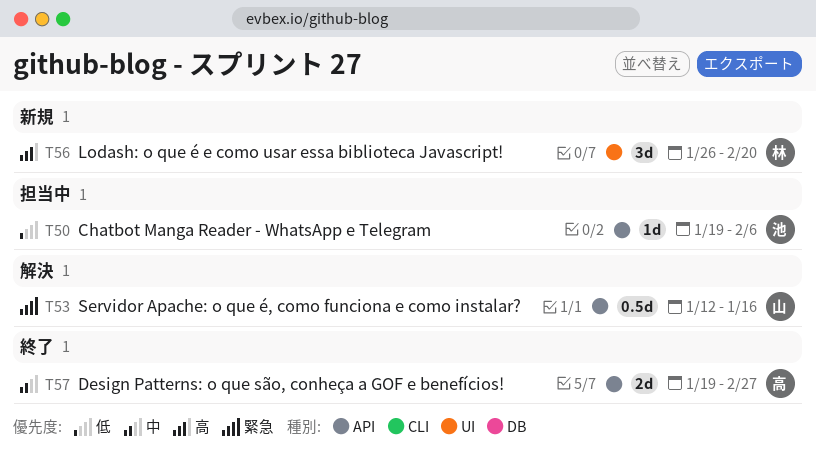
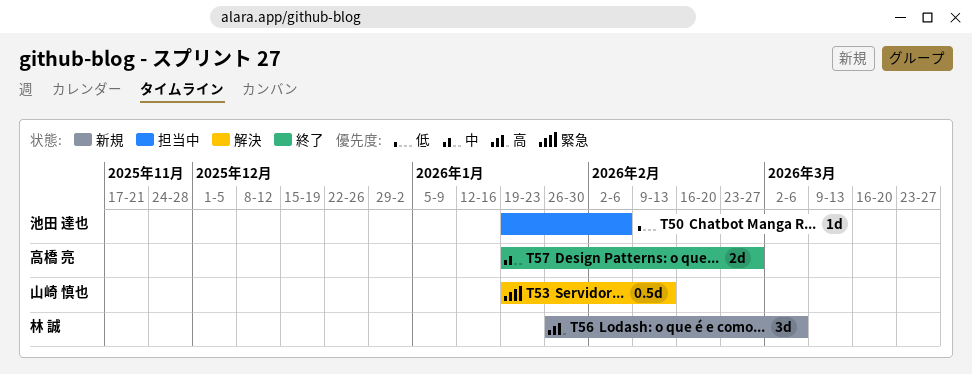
T53, start: Jan 12 -> Jan 19
T53, due: Jan 16 -> Feb 13
T56, due: Feb 20 -> Mar 6

